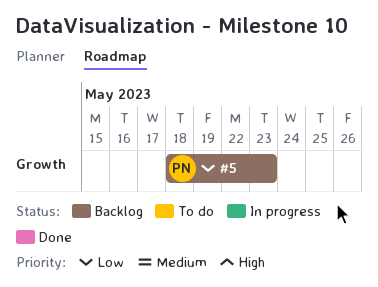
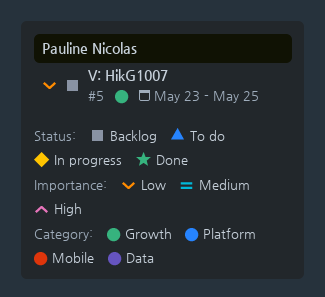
#5, start: May 18 -> May 23
#5, due: May 23 -> May 25

